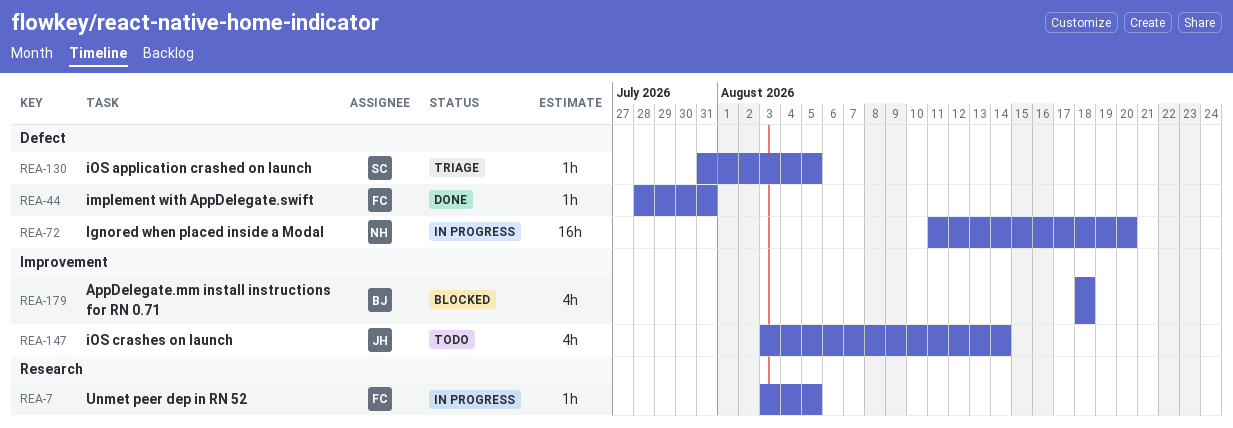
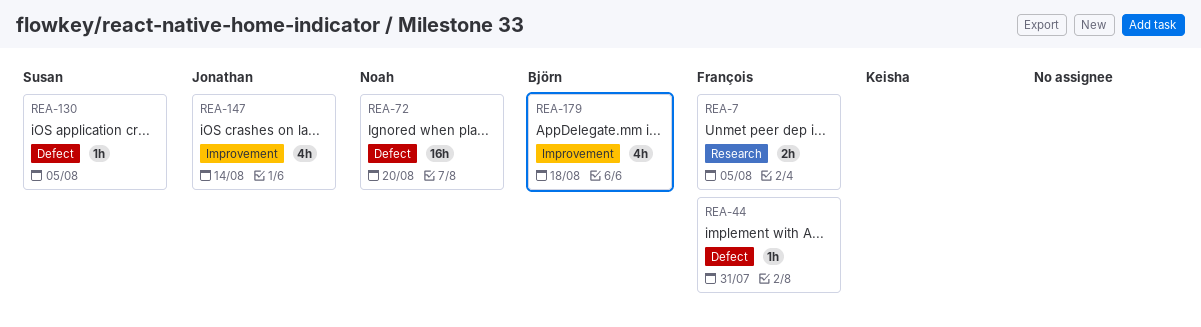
REA-7, estimate: 1h -> 2h

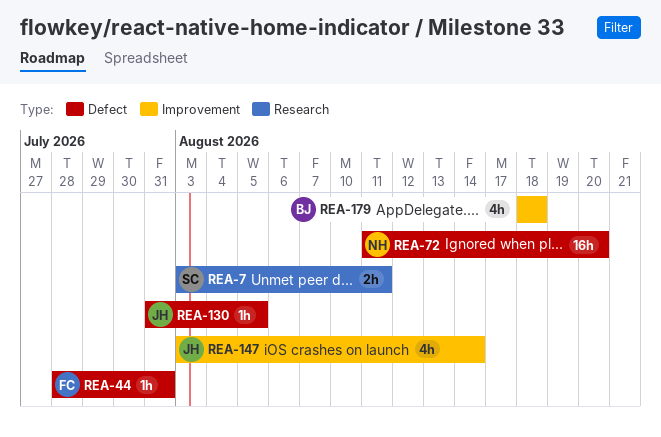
REA-7, owner: François -> Susan
REA-7, due: Aug 5 -> Aug 11
REA-130, owner: Susan -> Jonathan

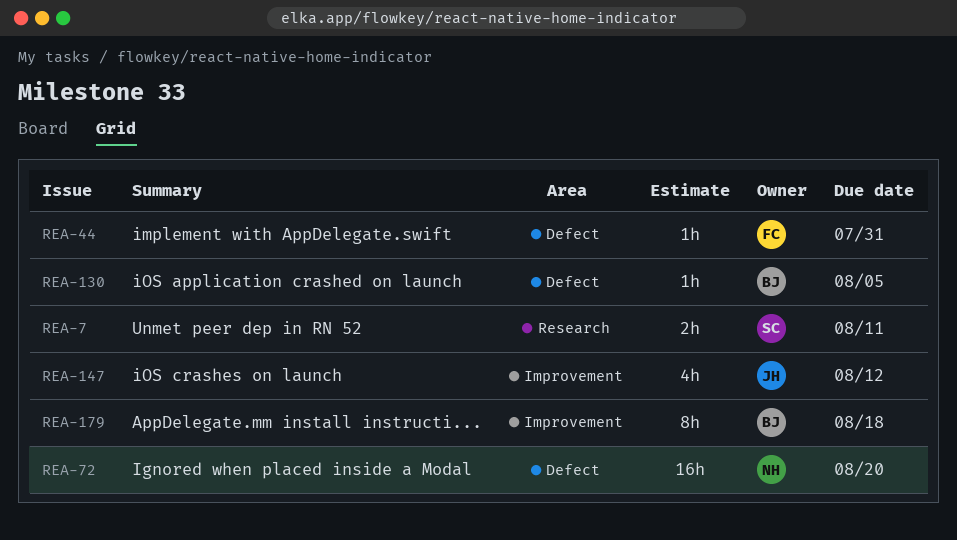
REA-130, owner: JH -> BJ
REA-147, due: Aug 14 -> Aug 12
REA-179, estimate: 4h -> 8h

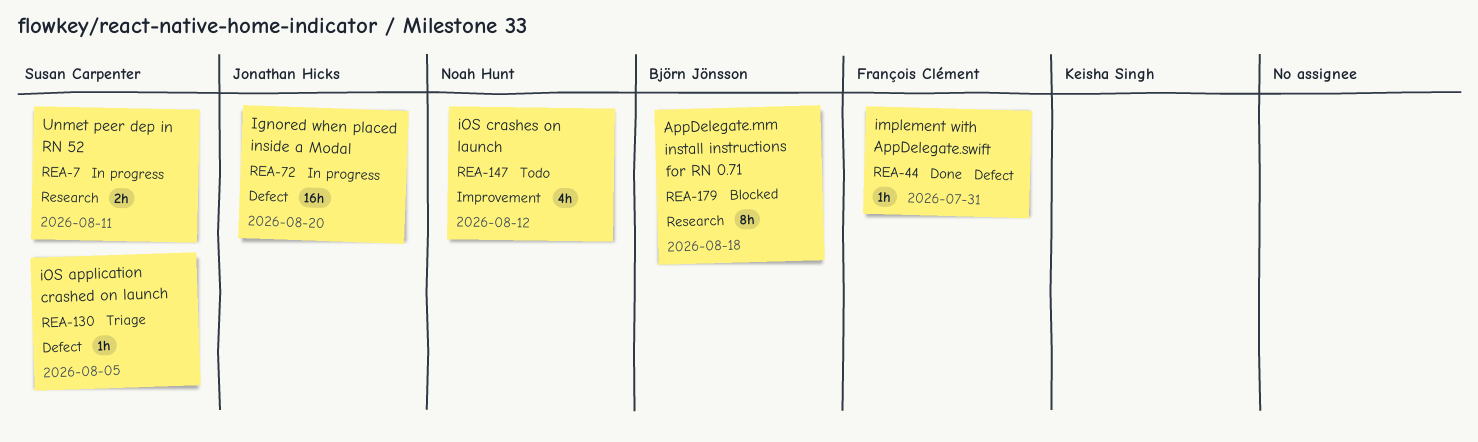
REA-72, owner: Noah Hunt -> Jonathan Hicks
REA-130, owner: Björn Jönsson -> Susan Carpenter
REA-147, owner: Jonathan Hicks -> Noah Hunt
REA-179, label: Improvement -> Research

